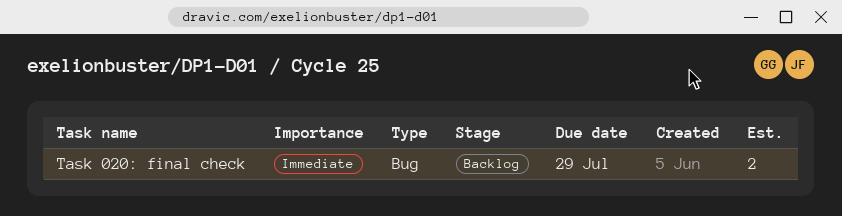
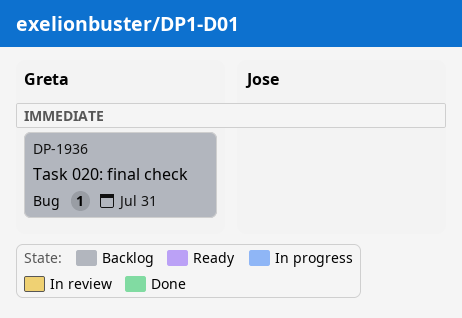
Task 020: final check, estimate: 2 -> 1
Task 020: final check, due: Jul 29 -> Jul 31

